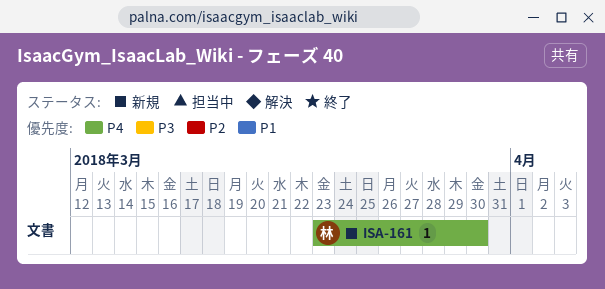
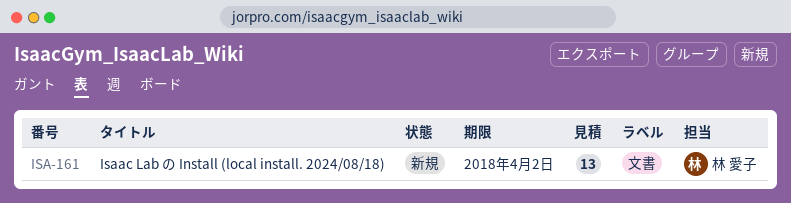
ISA-161, estimate: 1 -> 13
ISA-161, due: Mar 30 -> Apr 2

